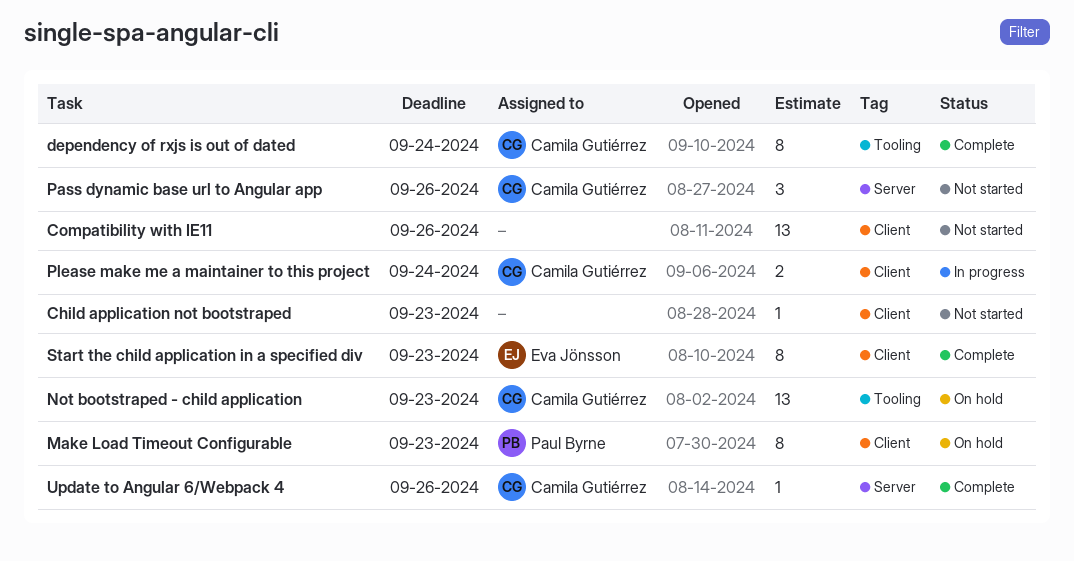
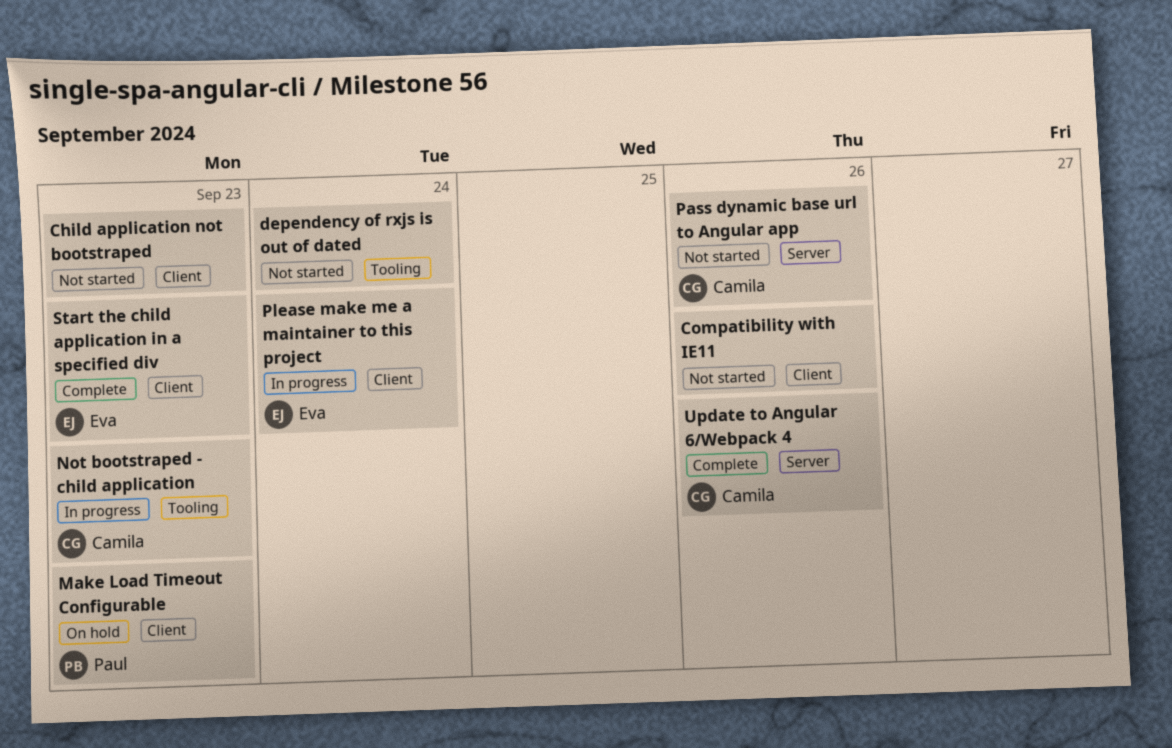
dependency of rxjs is out of dated, status: Complete -> Not started
dependency of rxjs is out of dated, owner: Camila Gutiérrez -> none
Not bootstraped - child application, status: On hold -> In progress
Please make me a maintainer to this project, owner: Camila Gutiérrez -> Eva Jönsson

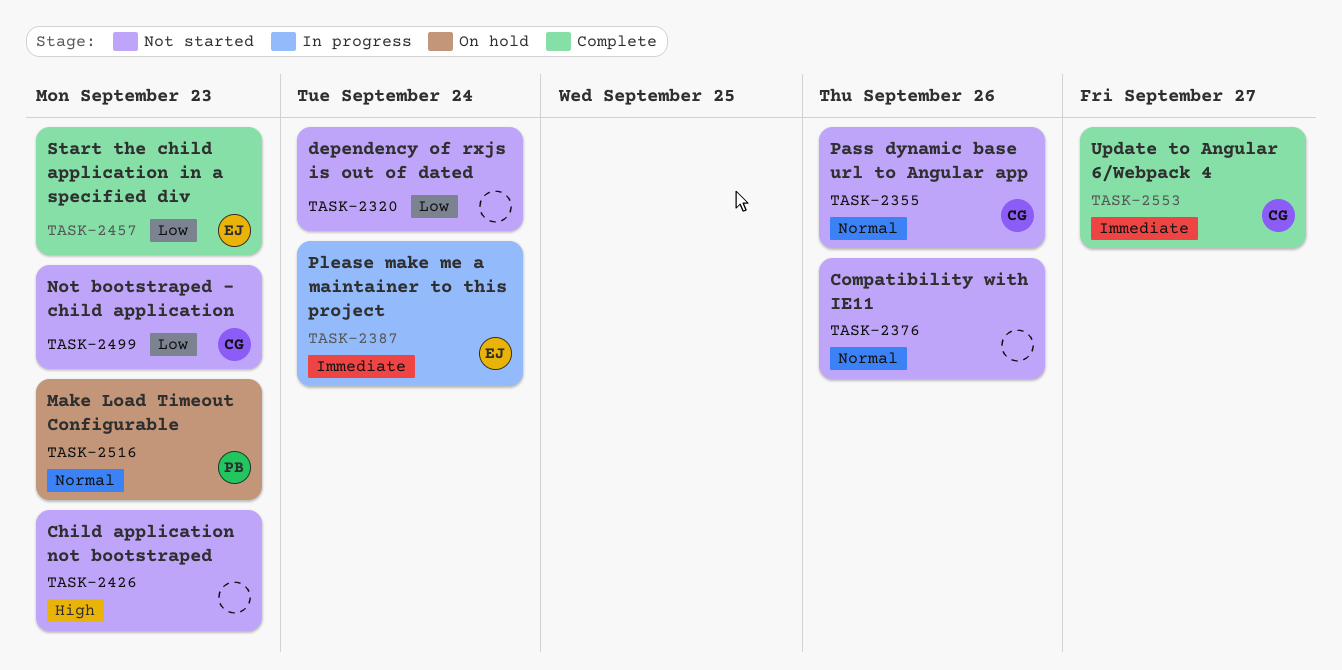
Not bootstraped - child application, status: In progress -> Not started
Update to Angular 6/Webpack 4, due: Sep 26 -> Sep 27

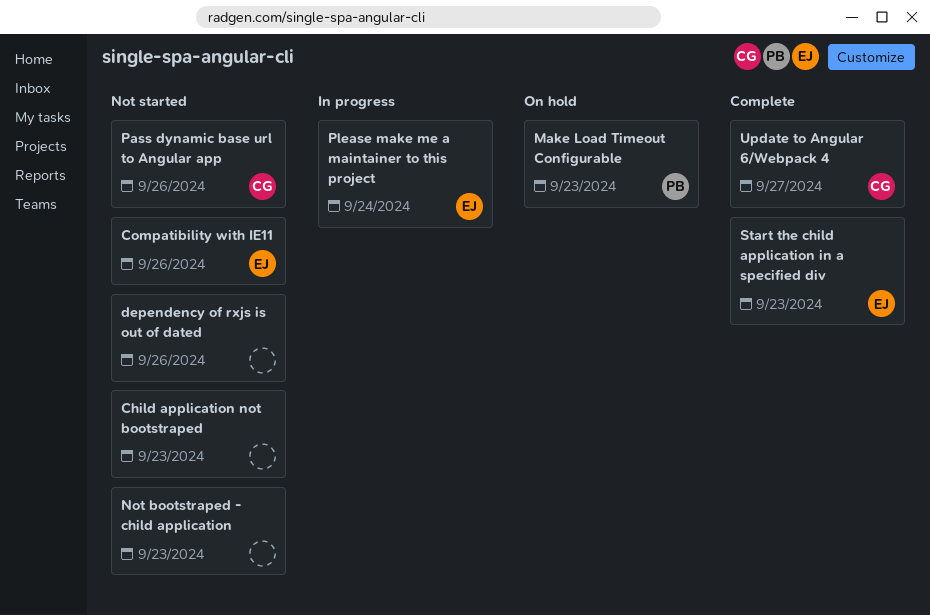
Compatibility with IE11, owner: none -> EJ
dependency of rxjs is out of dated, due: Sep 24 -> Sep 26
Not bootstraped - child application, owner: CG -> none

